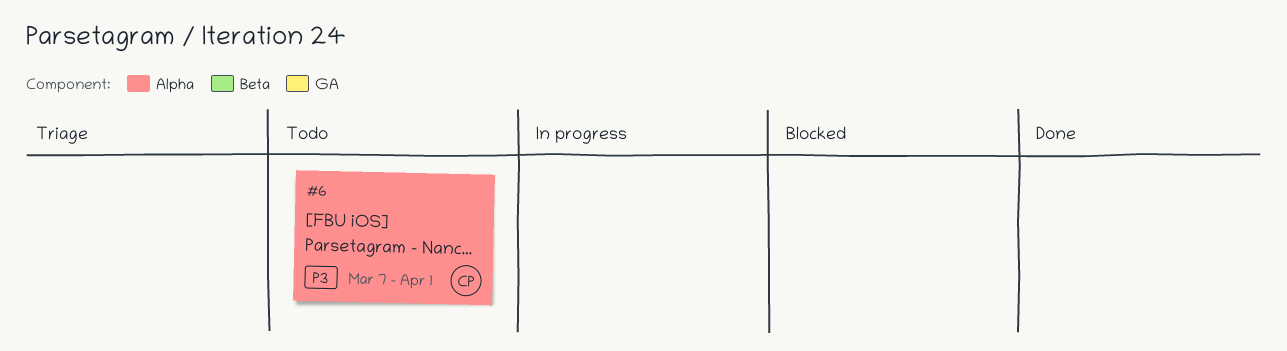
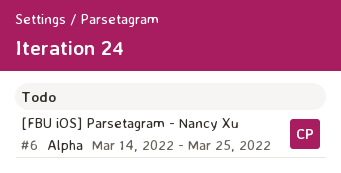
#6, start: Mar 7 -> Mar 14
#6, due: Apr 1 -> Mar 25

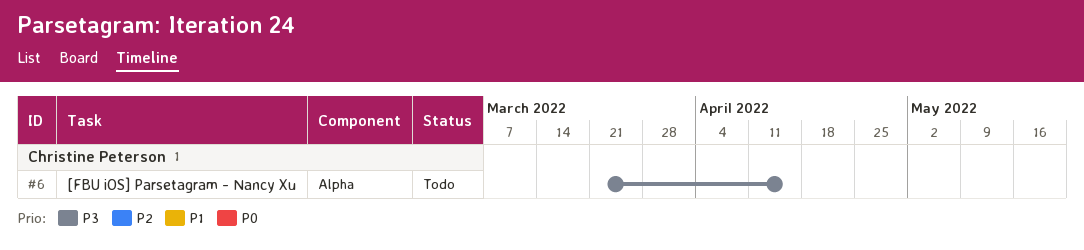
#6, start: Mar 14 -> Mar 21
#6, due: Mar 25 -> Apr 15

